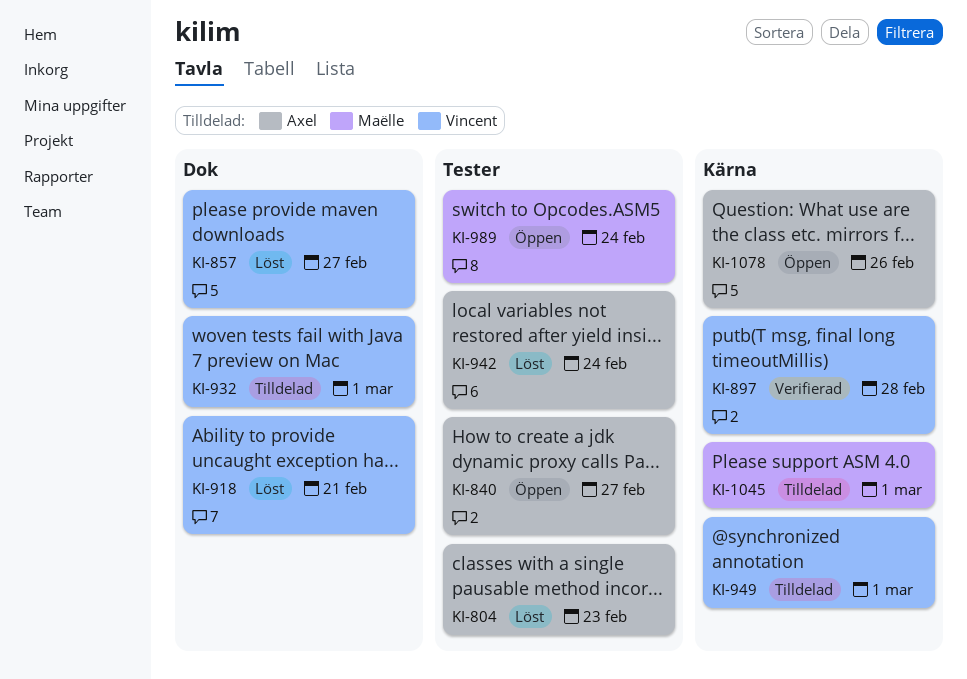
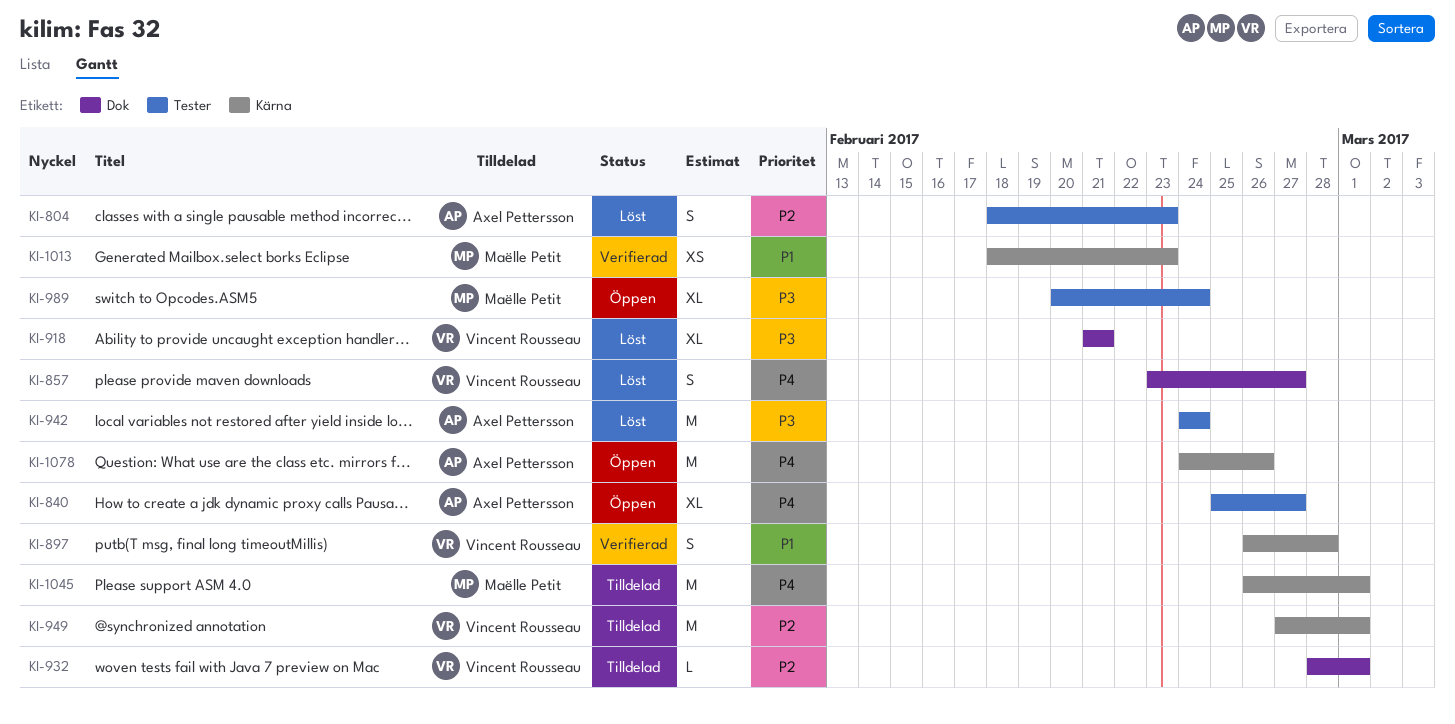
KI-1013: none -> present

